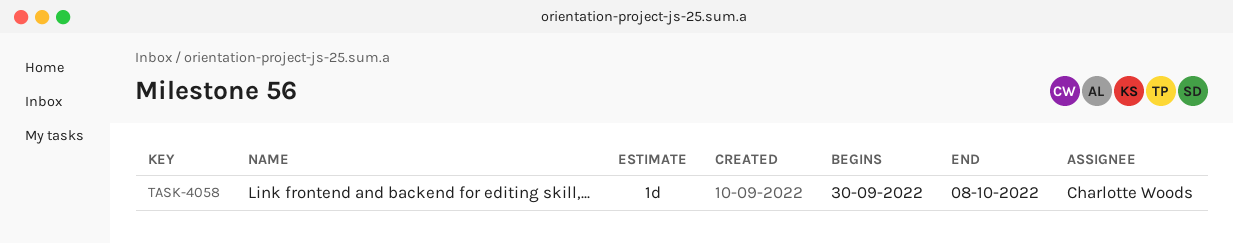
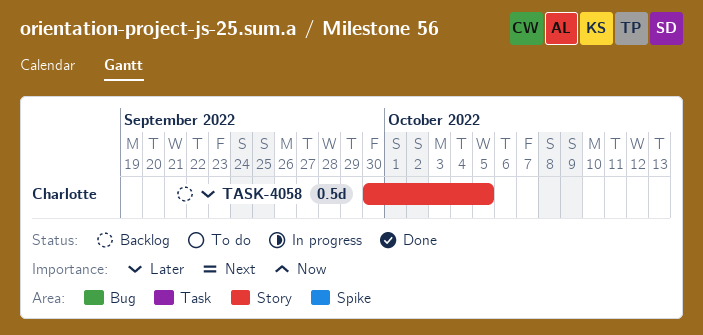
TASK-4058, estimate: 1d -> 0.5d
TASK-4058, due: Oct 8 -> Oct 5

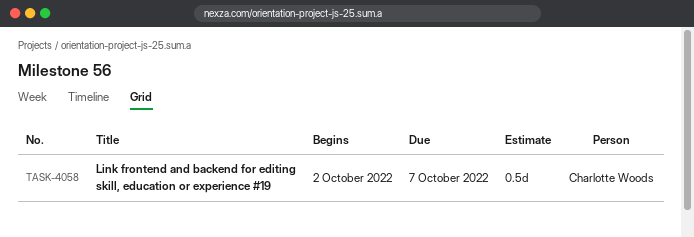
TASK-4058, start: Sep 30 -> Oct 2
TASK-4058, due: Oct 5 -> Oct 7

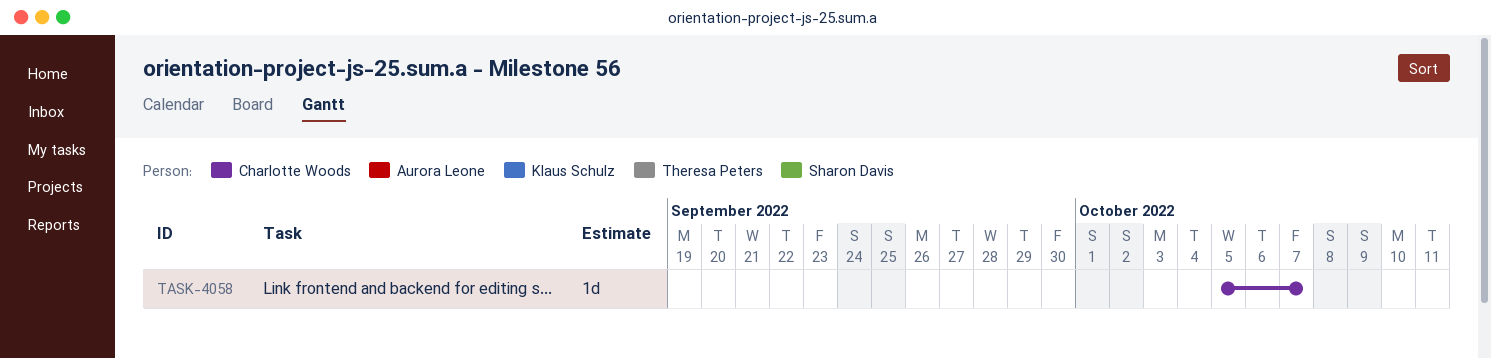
TASK-4058, estimate: 0.5d -> 1d
TASK-4058, start: Oct 2 -> Oct 5

